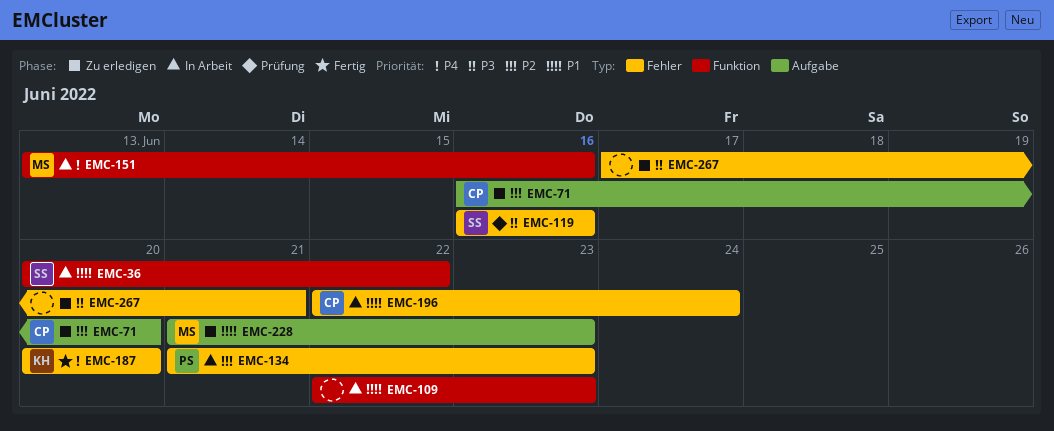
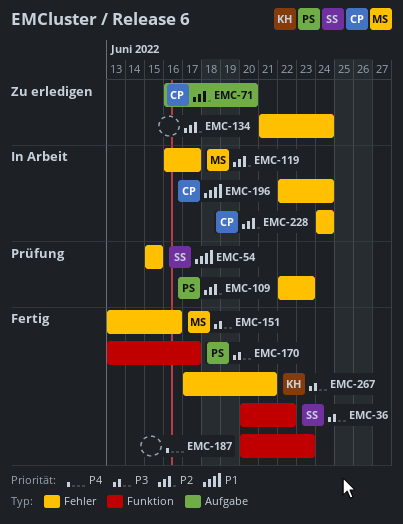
EMC-36, status: In Arbeit -> Fertig
EMC-36, priority: P1 -> P3
EMC-54: none -> present
EMC-109, status: In Arbeit -> Prüfung
EMC-109, owner: none -> PS
EMC-109, priority: P1 -> P2
EMC-109, label: Funktion -> Fehler
EMC-119, status: Prüfung -> In Arbeit
EMC-119, owner: SS -> MS
EMC-119, priority: P3 -> P2
EMC-119, due: Jun 16 -> Jun 17
EMC-134, status: In Arbeit -> Zu erledigen
EMC-134, owner: PS -> none
EMC-134, due: Jun 23 -> Jun 24
EMC-151, status: In Arbeit -> Fertig
EMC-151, priority: P4 -> P3
EMC-151, label: Funktion -> Fehler
EMC-170: none -> present
EMC-187, owner: KH -> none
EMC-187, label: Fehler -> Funktion
EMC-187, due: Jun 20 -> Jun 23
EMC-228, status: Zu erledigen -> In Arbeit
EMC-228, owner: MS -> CP
EMC-228, priority: P1 -> P2
EMC-228, label: Aufgabe -> Fehler
EMC-228, start: Jun 21 -> Jun 24
EMC-228, due: Jun 23 -> Jun 24
EMC-267, status: Zu erledigen -> Fertig
EMC-267, owner: none -> KH

